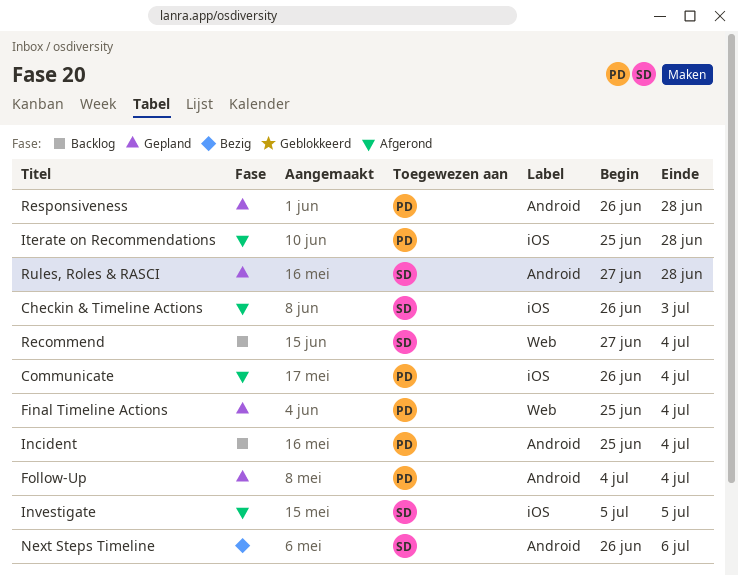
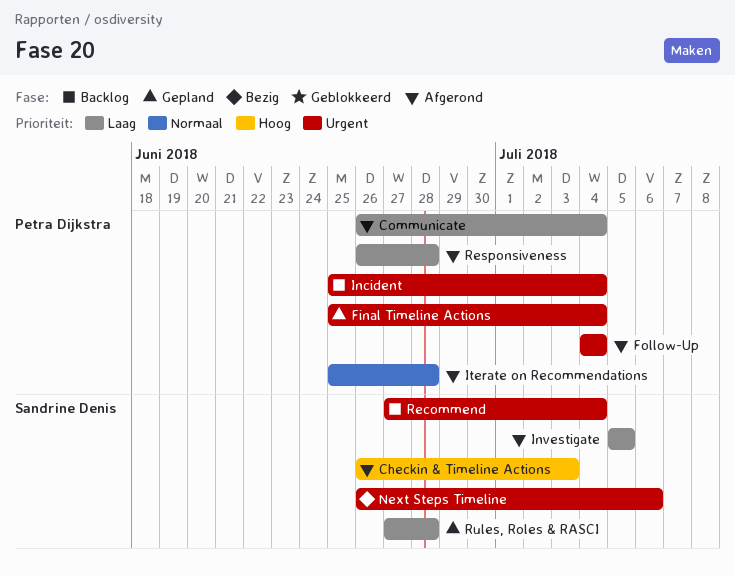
Follow-Up, status: Gepland -> Afgerond
Responsiveness, status: Gepland -> Afgerond

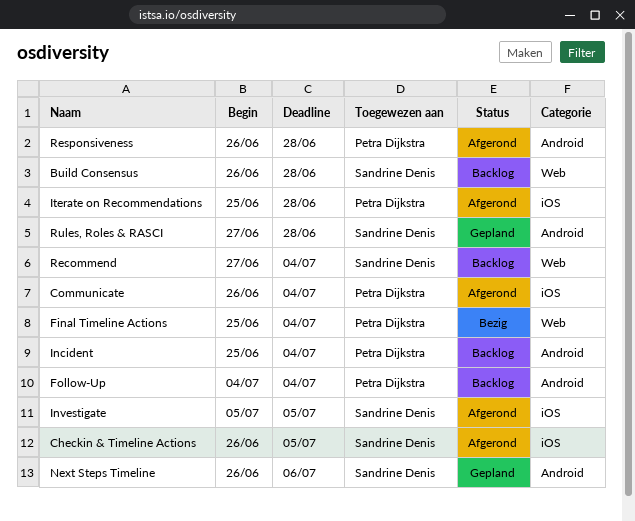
Build Consensus: none -> present
Checkin & Timeline Actions, due: Jul 3 -> Jul 5
Final Timeline Actions, status: Gepland -> Bezig
Follow-Up, status: Afgerond -> Backlog
Next Steps Timeline, status: Bezig -> Gepland

